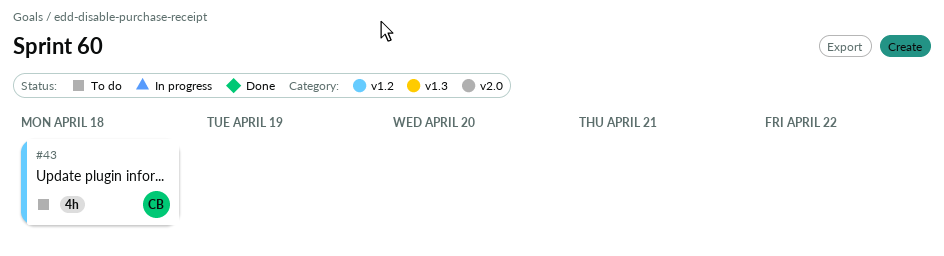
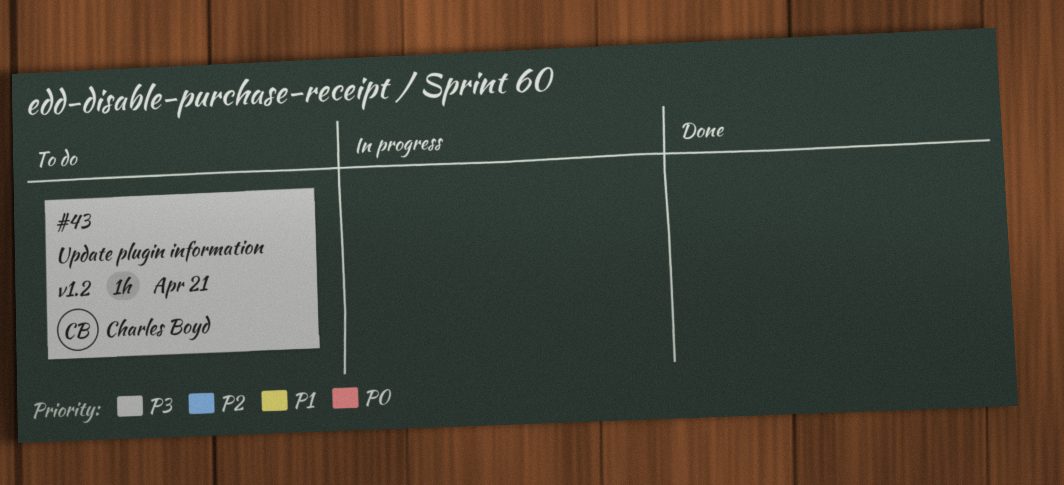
#43, estimate: 4h -> 1h
#43, due: Apr 18 -> Apr 21

